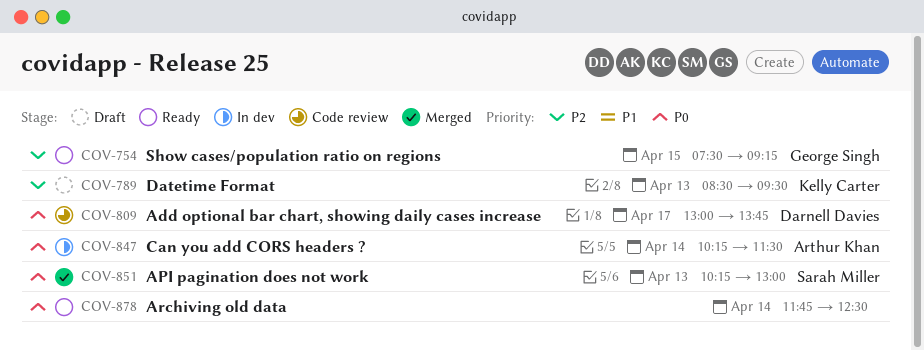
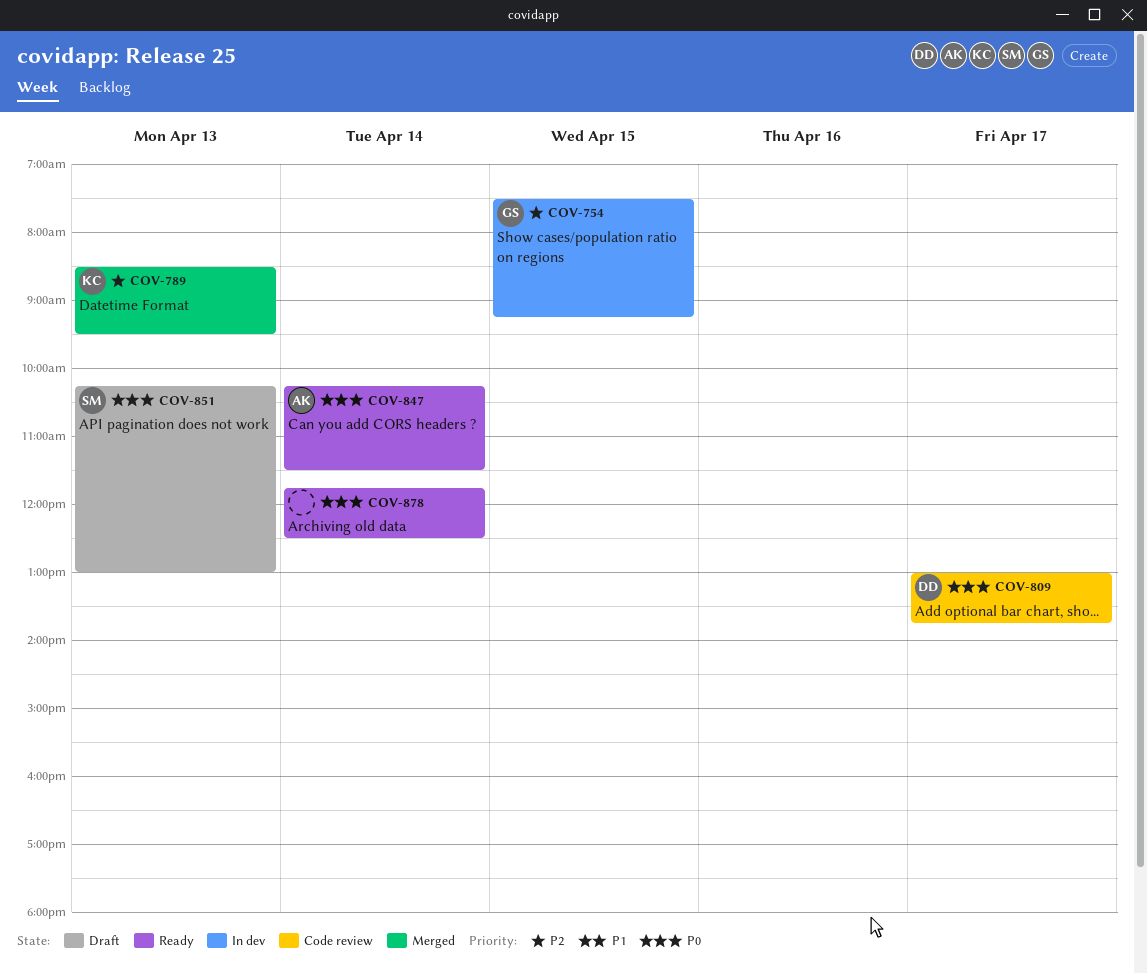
COV-754, status: Ready -> In dev
COV-789, status: Draft -> Merged
COV-847, status: In dev -> Ready
COV-851, status: Merged -> Draft

